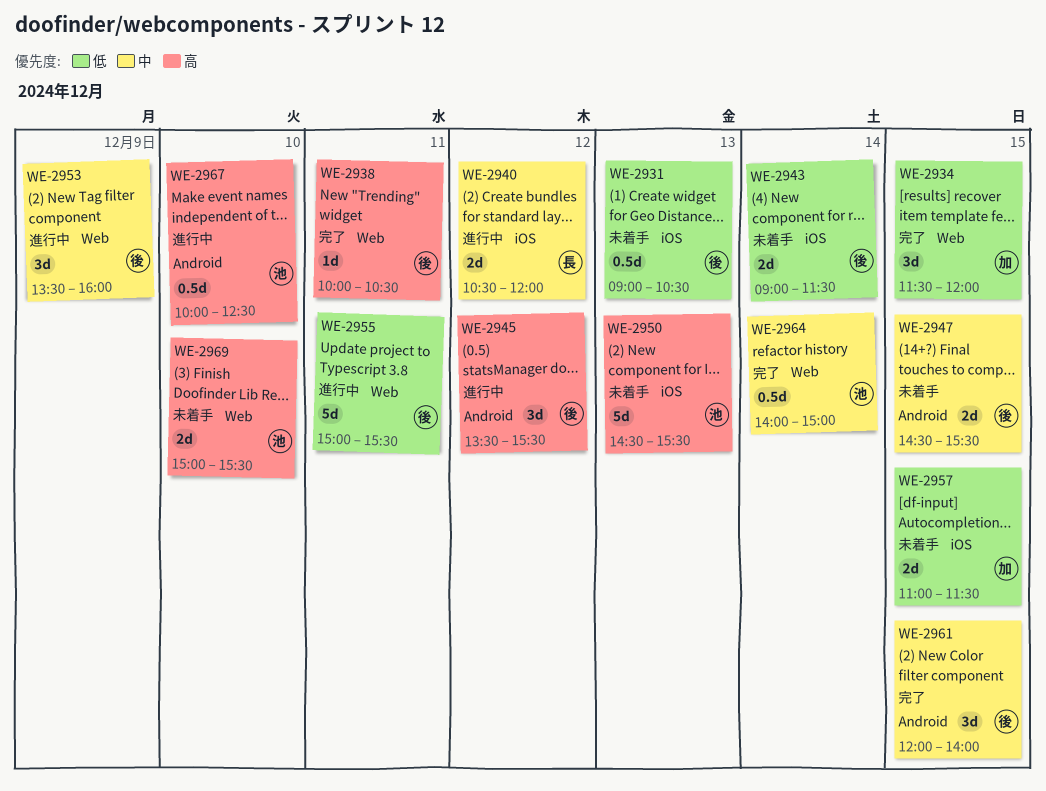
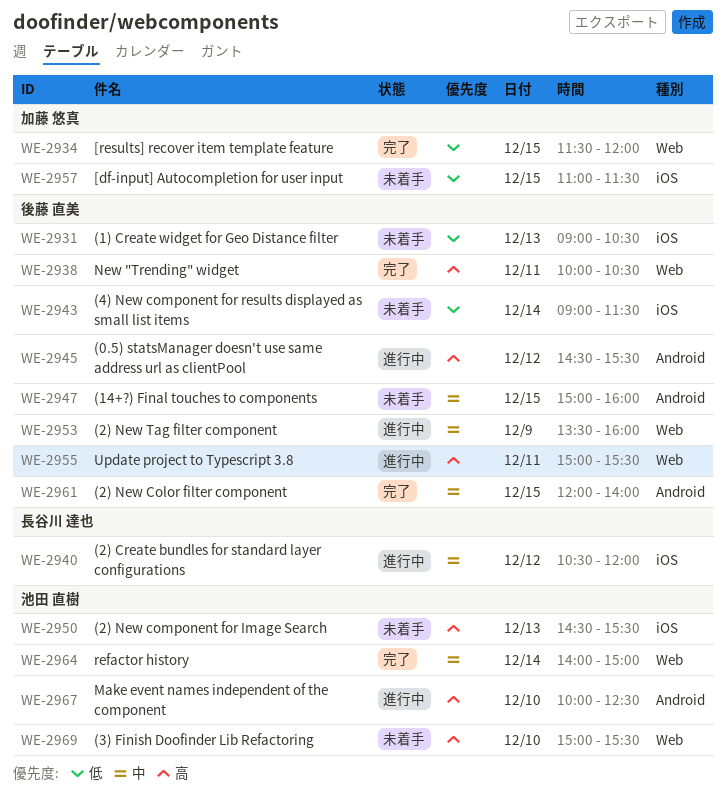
WE-2945, begins: 13:30 -> 14:30
WE-2947, begins: 14:30 -> 15:00
WE-2947, ends: 15:30 -> 16:00
WE-2955, priority: 低 -> 高

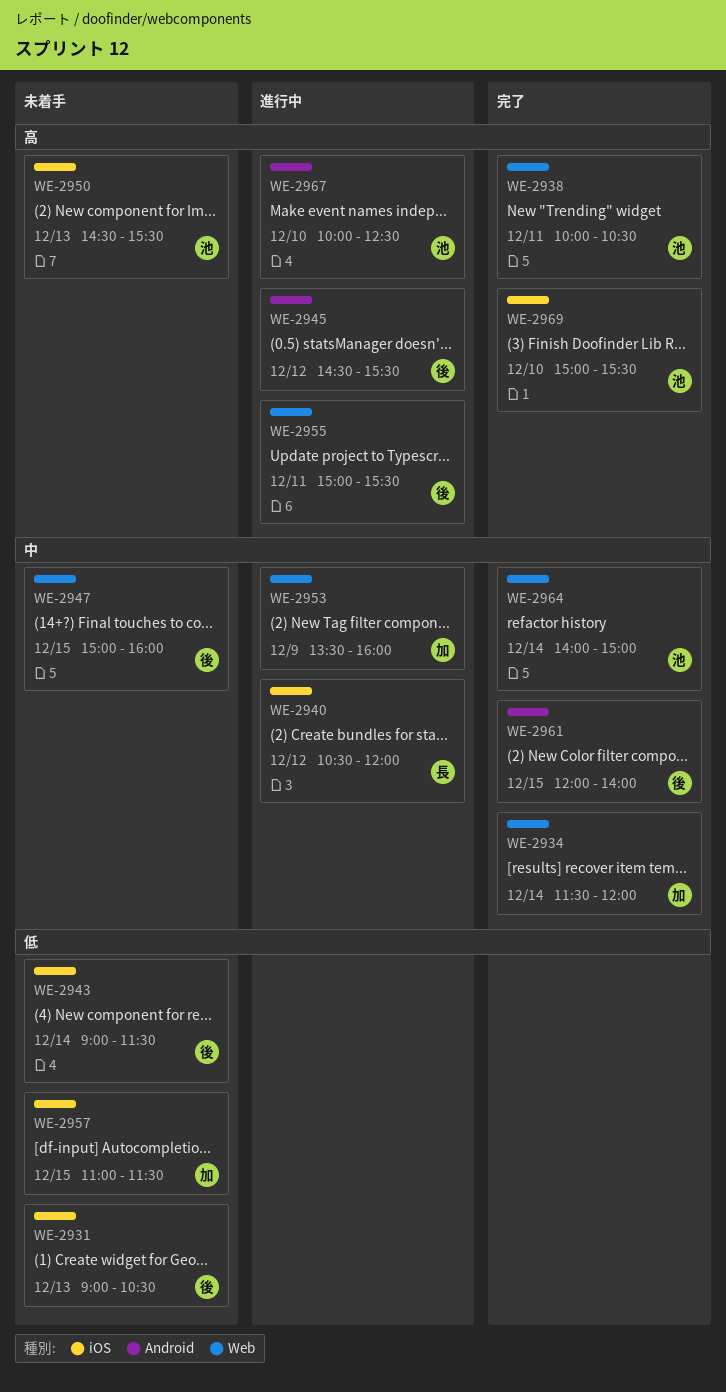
WE-2934, priority: 低 -> 中
WE-2934, day: Dec 15 -> Dec 14
WE-2938, owner: 後藤 直美 -> 池田 直樹
WE-2947, label: Android -> Web
WE-2953, owner: 後藤 直美 -> 加藤 悠真
WE-2969, status: 未着手 -> 完了
WE-2969, label: Web -> iOS

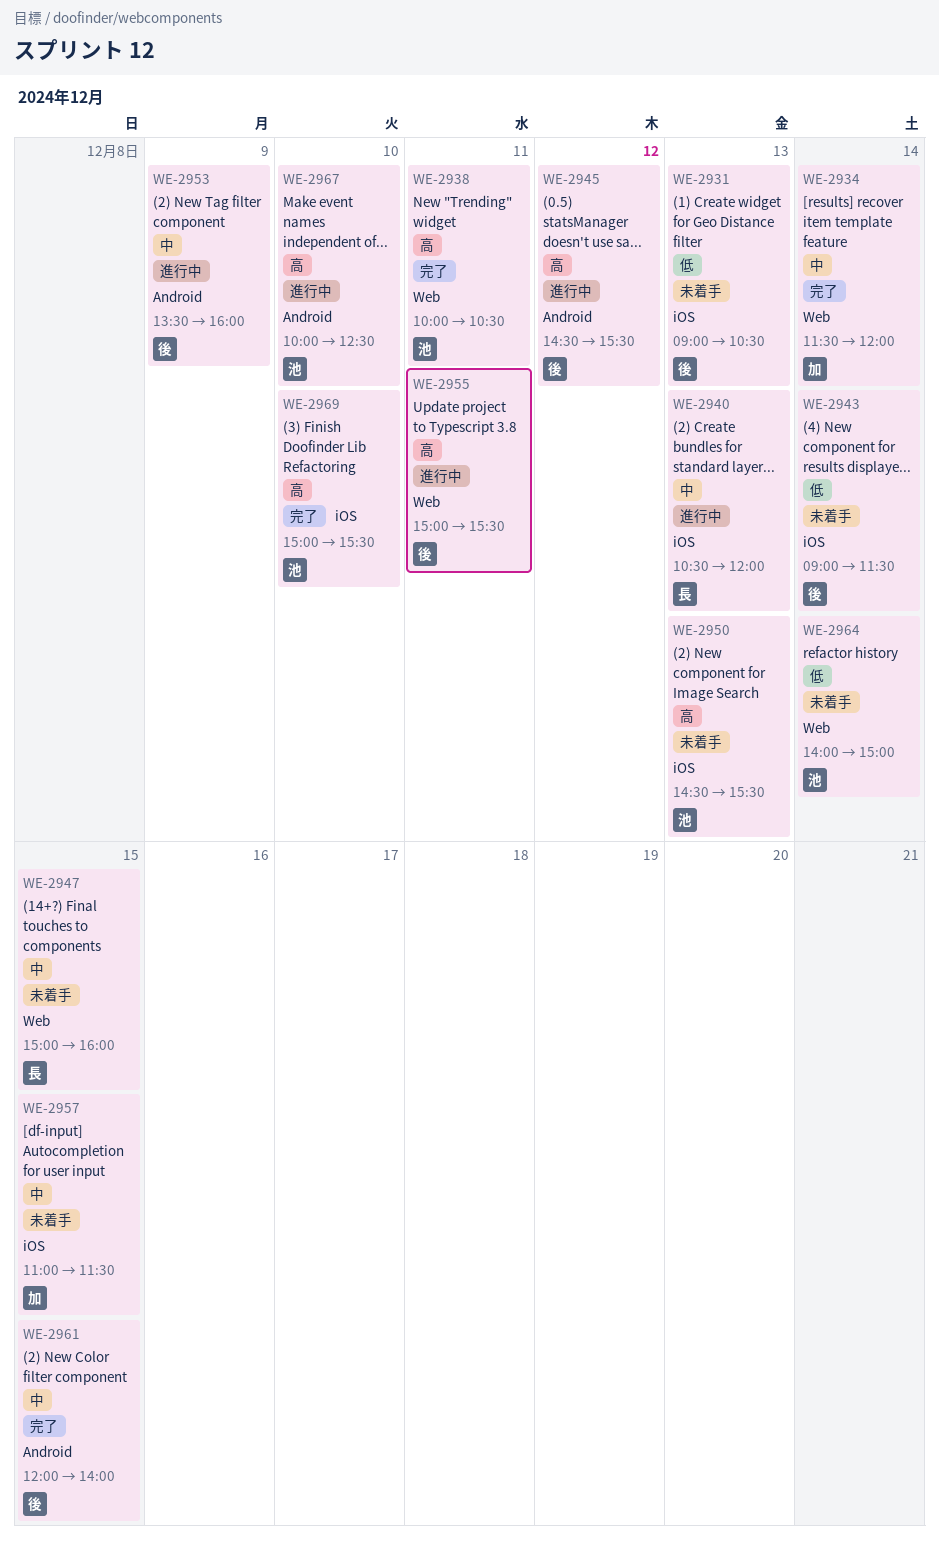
WE-2940, day: Dec 12 -> Dec 13
WE-2947, owner: 後 -> 長
WE-2953, owner: 加 -> 後
WE-2953, label: Web -> Android
WE-2957, priority: 低 -> 中
WE-2964, status: 完了 -> 未着手
WE-2964, priority: 中 -> 低

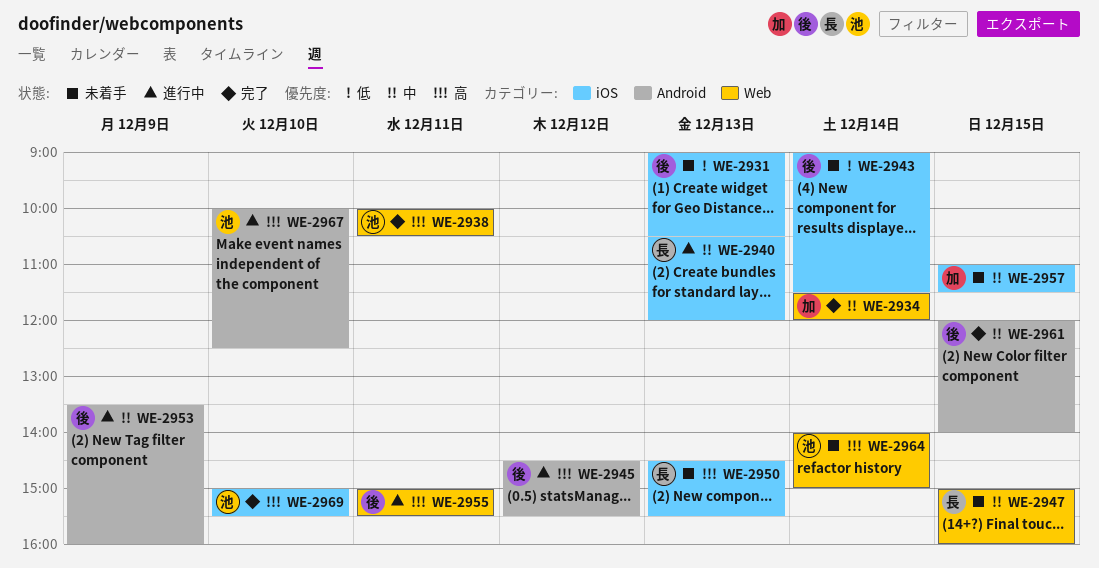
WE-2950, owner: 池 -> 長
WE-2964, priority: 低 -> 高

